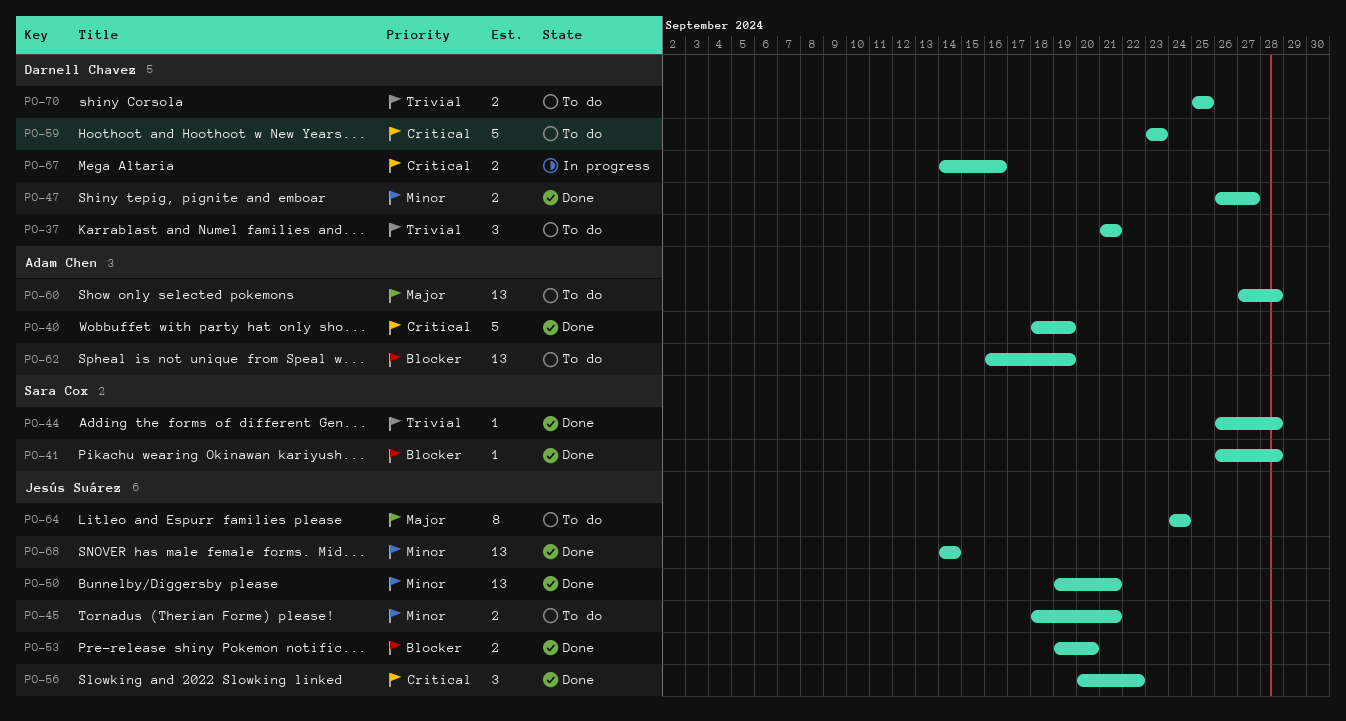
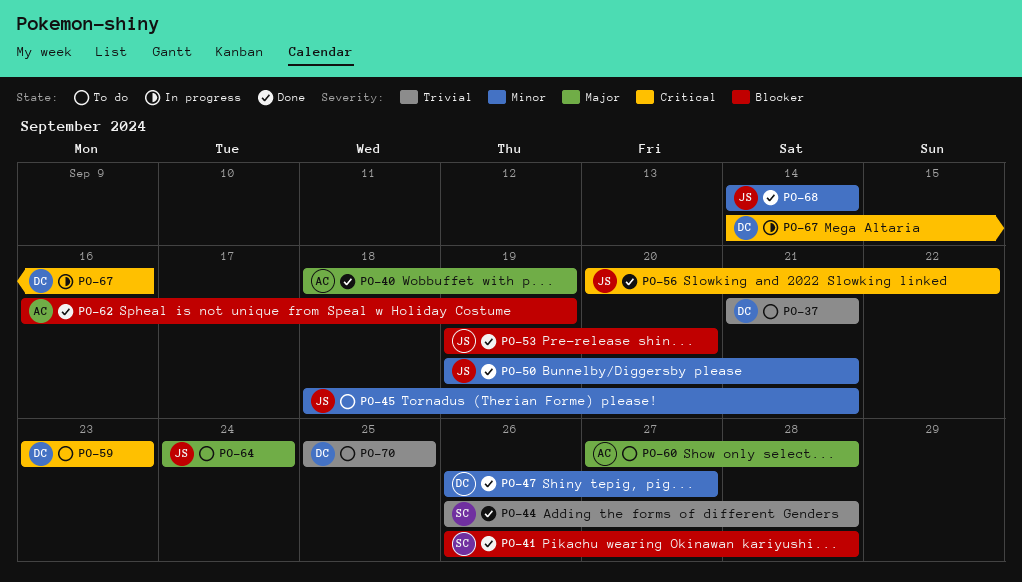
PO-40, priority: Critical -> Major
PO-62, status: To do -> Done

